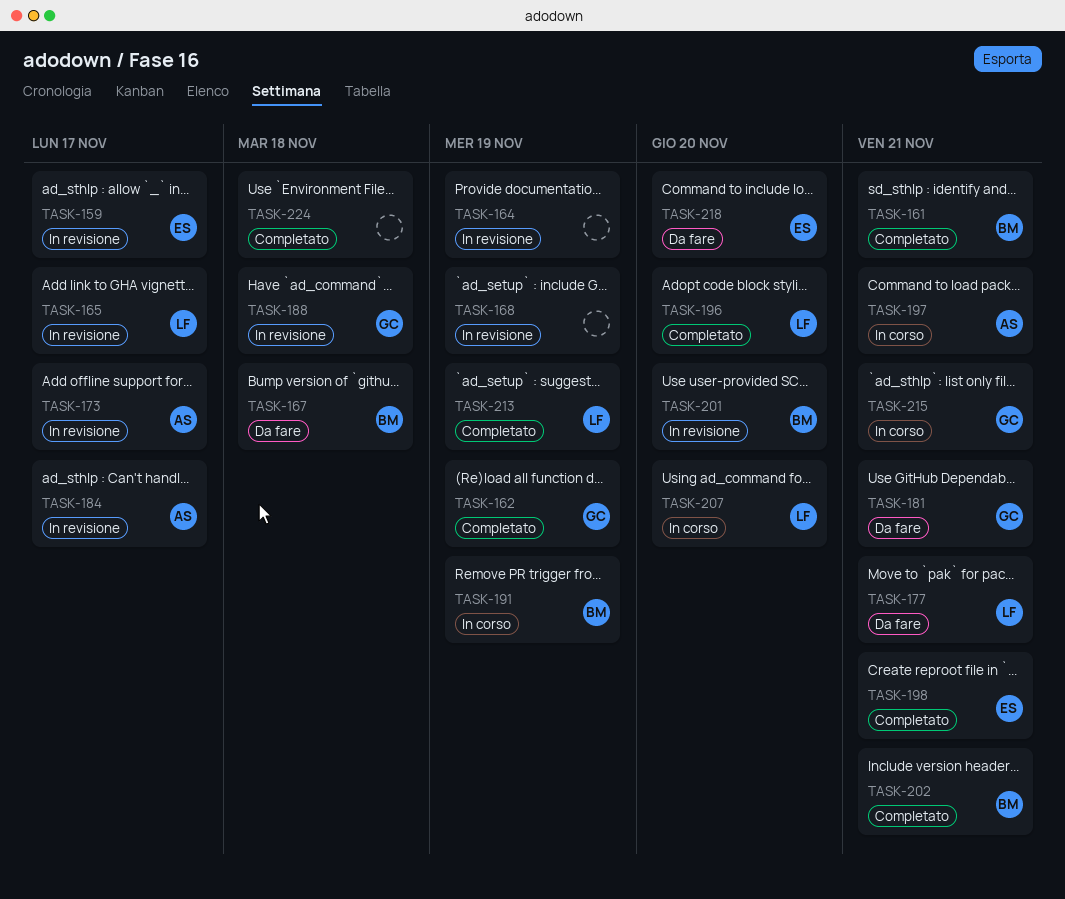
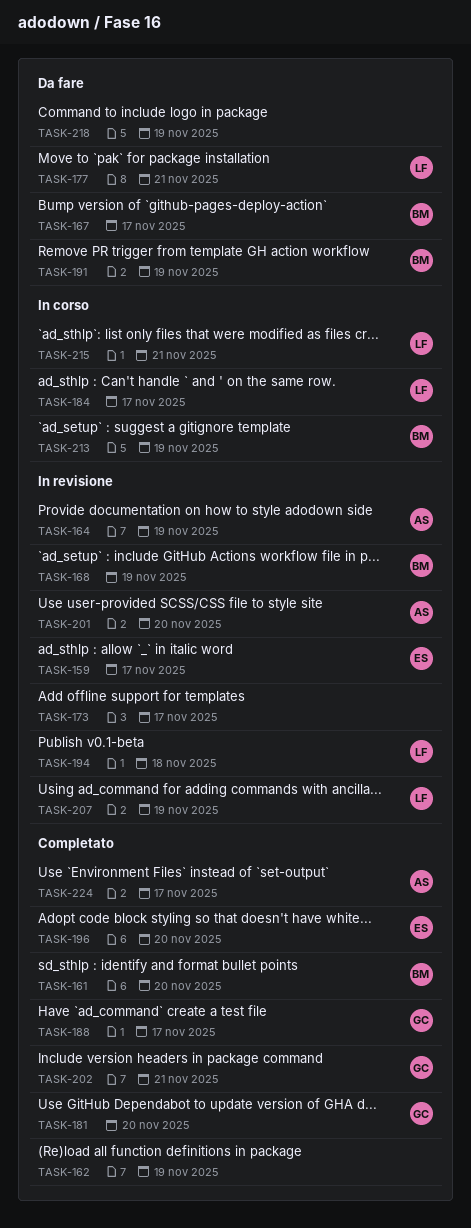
TASK-161, due: Nov 21 -> Nov 20
TASK-162, owner: GC -> none
TASK-164, owner: none -> AS
TASK-165: present -> none
TASK-167, due: Nov 18 -> Nov 17
TASK-168, owner: none -> BM
TASK-173, owner: AS -> none
TASK-181, status: Da fare -> Completato
TASK-181, due: Nov 21 -> Nov 20
TASK-184, status: In revisione -> In corso
TASK-184, owner: AS -> LF
TASK-188, status: In revisione -> Completato
TASK-188, due: Nov 18 -> Nov 17
TASK-191, status: In corso -> Da fare
TASK-194: none -> present
TASK-196, owner: LF -> ES
TASK-197: present -> none
TASK-198: present -> none
TASK-201, owner: BM -> AS
TASK-202, owner: BM -> GC
TASK-207, status: In corso -> In revisione
TASK-207, due: Nov 20 -> Nov 19
TASK-213, status: Completato -> In corso
TASK-213, owner: LF -> BM
TASK-215, owner: GC -> LF
TASK-218, owner: ES -> none
TASK-218, due: Nov 20 -> Nov 19
TASK-224, owner: none -> AS
TASK-224, due: Nov 18 -> Nov 17

